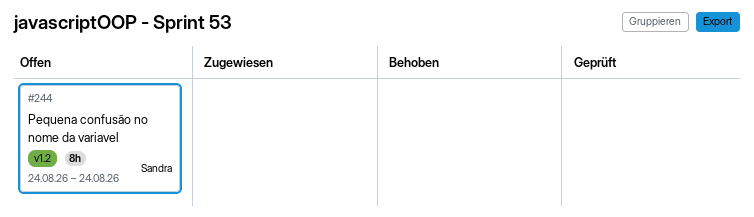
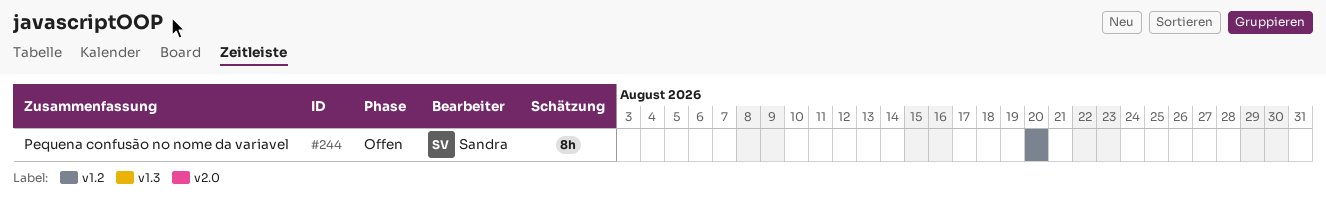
#244, start: Aug 24 -> Aug 20
#244, due: Aug 24 -> Aug 20

